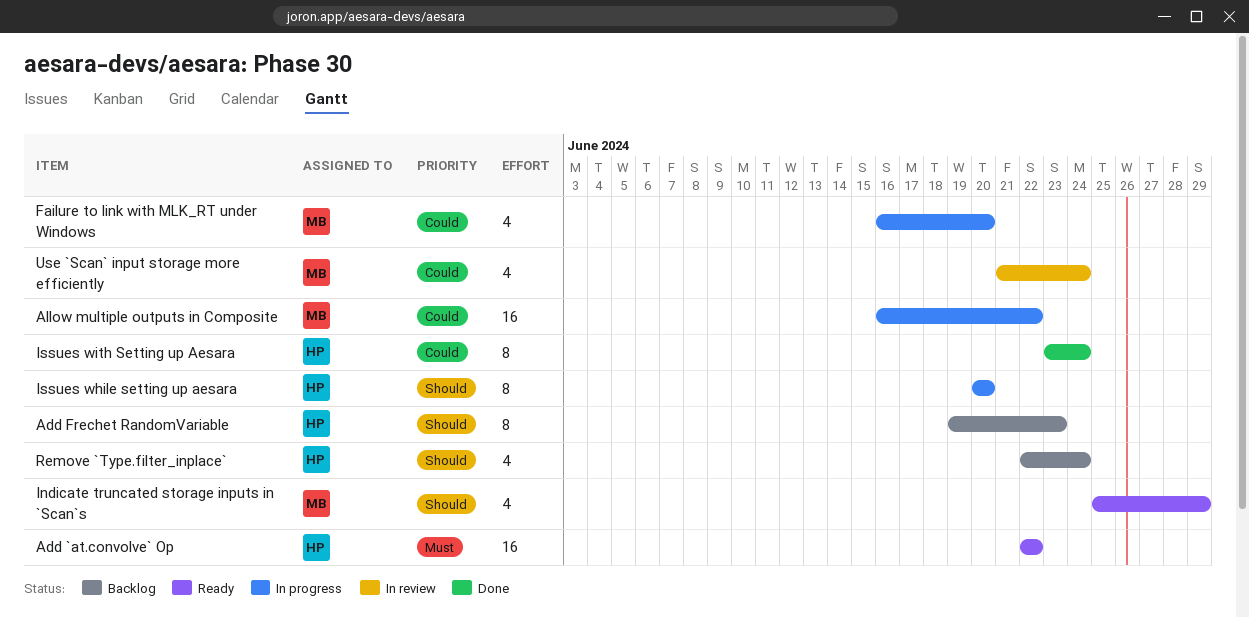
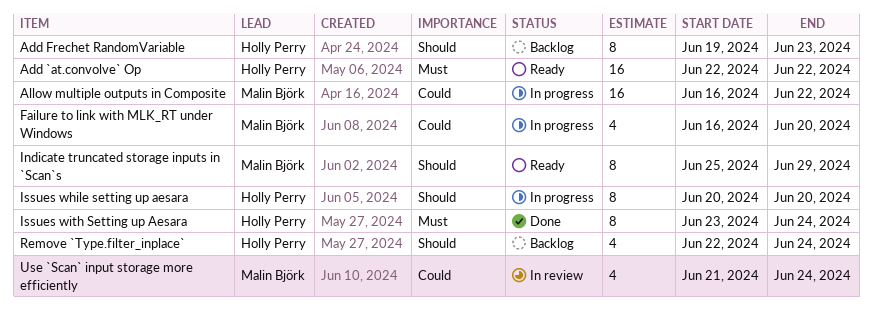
Indicate truncated storage inputs in `Scan`s, estimate: 4 -> 8
Issues with Setting up Aesara, priority: Could -> Must

